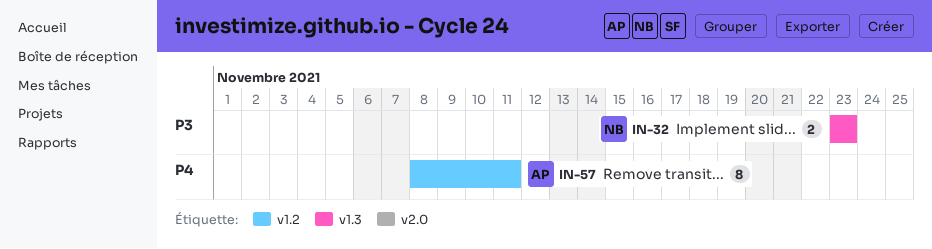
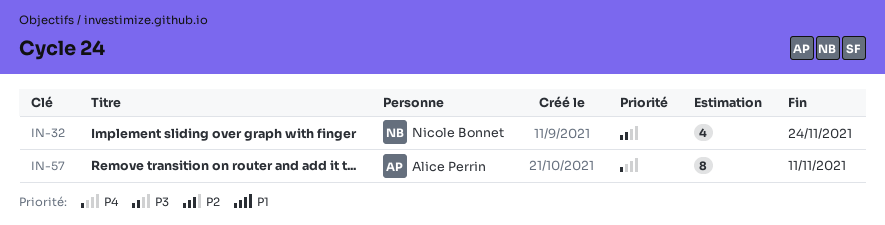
IN-32, estimate: 2 -> 4
IN-32, due: Nov 23 -> Nov 24

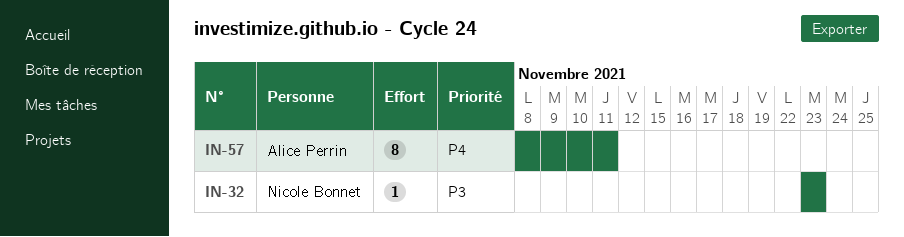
IN-32, estimate: 4 -> 1
IN-32, due: Nov 24 -> Nov 23

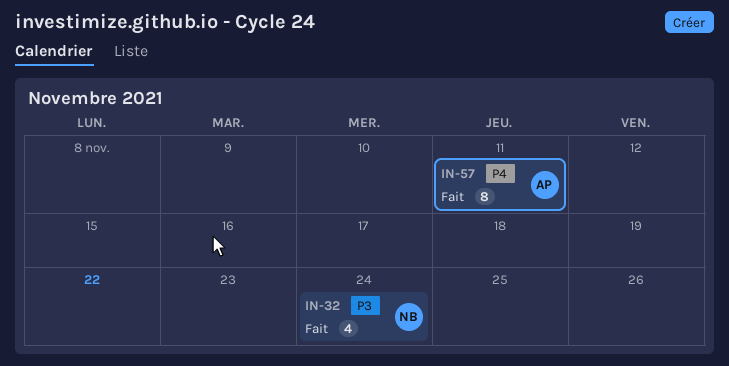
IN-32, estimate: 1 -> 4
IN-32, due: Nov 23 -> Nov 24

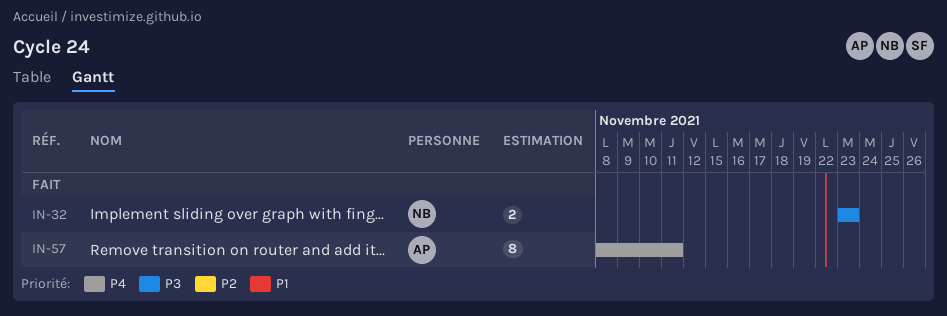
IN-32, estimate: 4 -> 2
IN-32, due: Nov 24 -> Nov 23

